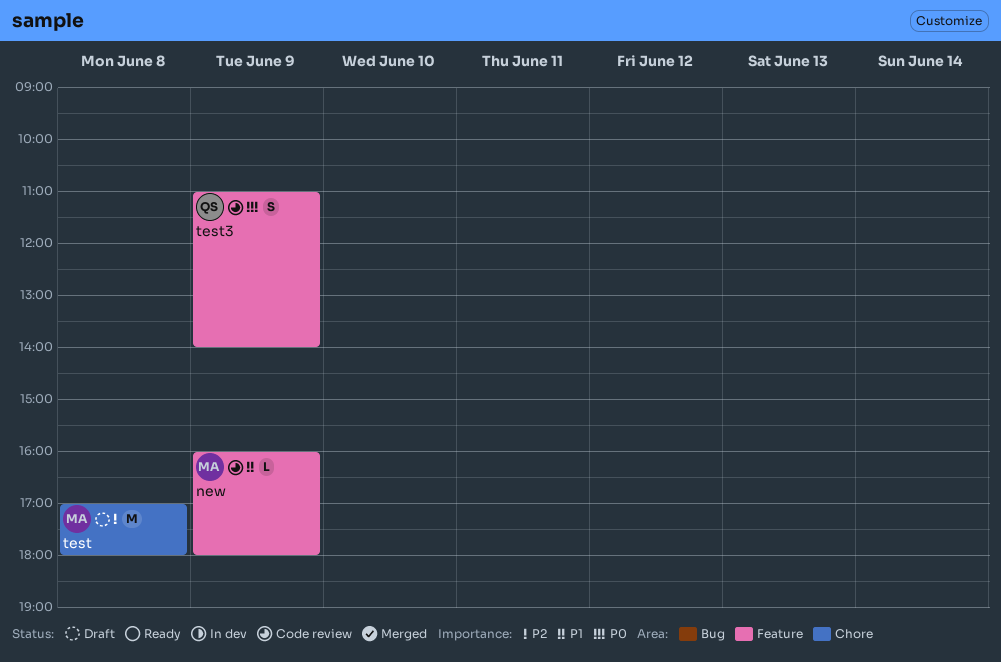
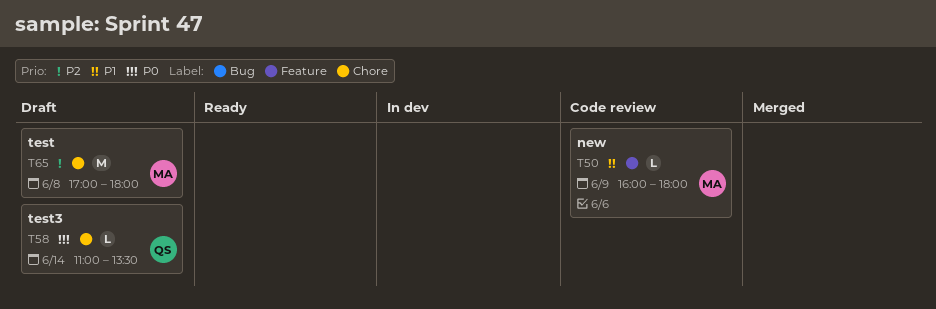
test3, status: Code review -> Draft
test3, label: Feature -> Chore
test3, estimate: S -> L
test3, day: Jun 9 -> Jun 14
test3, ends: 14:00 -> 13:30

